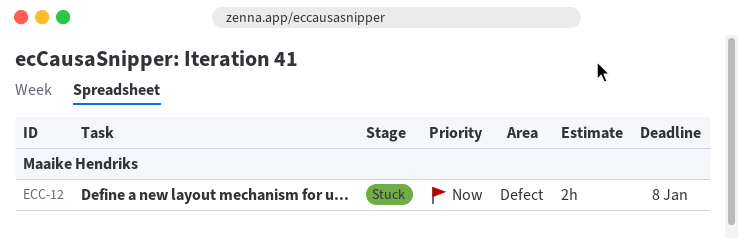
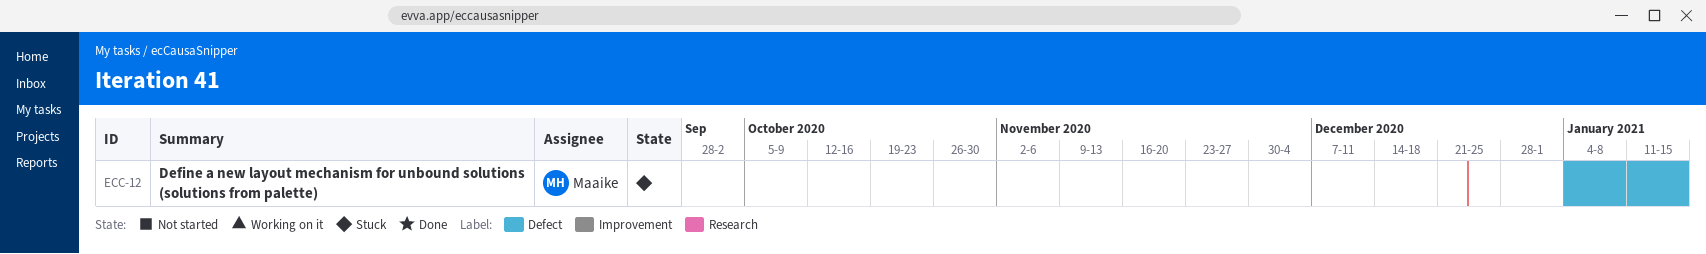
ECC-12, due: Jan 8 -> Jan 15

